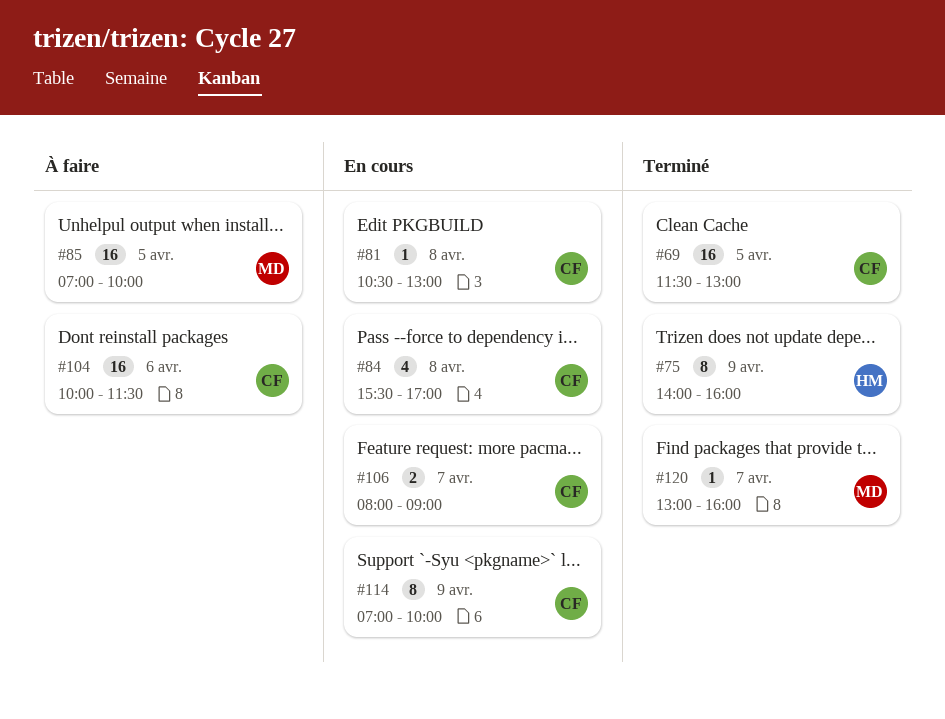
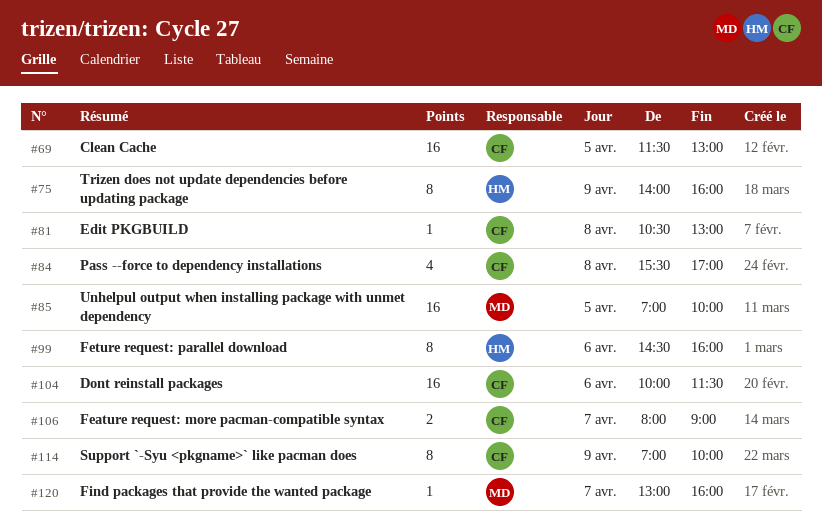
#99: none -> present

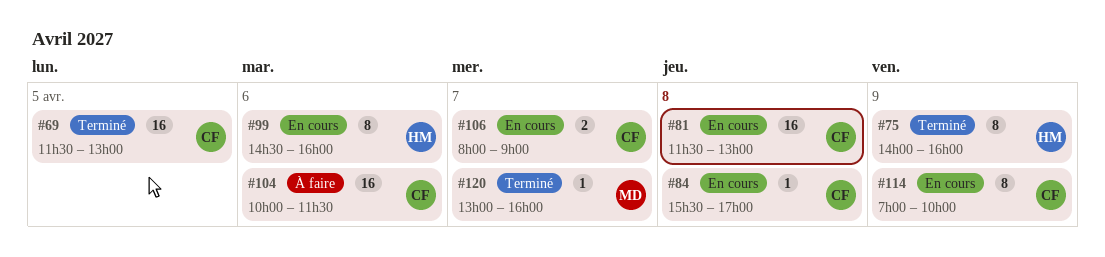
#81, estimate: 1 -> 16
#81, begins: 10:30 -> 11:30
#84, estimate: 4 -> 1
#85: present -> none

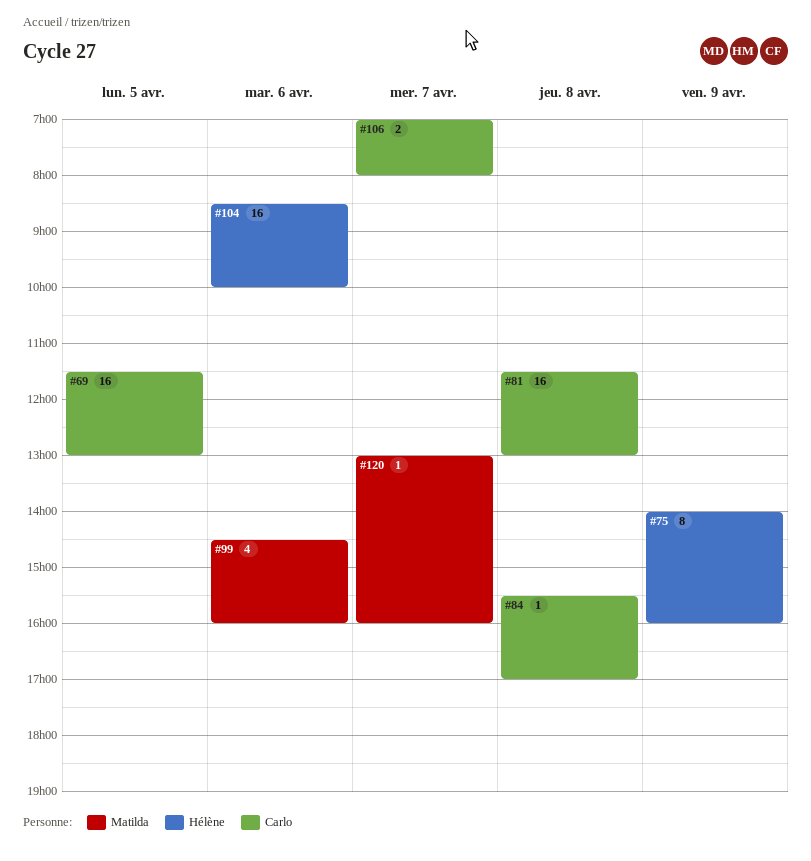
#99, owner: Hélène -> Matilda
#99, estimate: 8 -> 4
#104, owner: Carlo -> Hélène
#104, begins: 10:00 -> 08:30
#104, ends: 11:30 -> 10:00
#106, begins: 08:00 -> 07:00
#106, ends: 09:00 -> 08:00
#114: present -> none

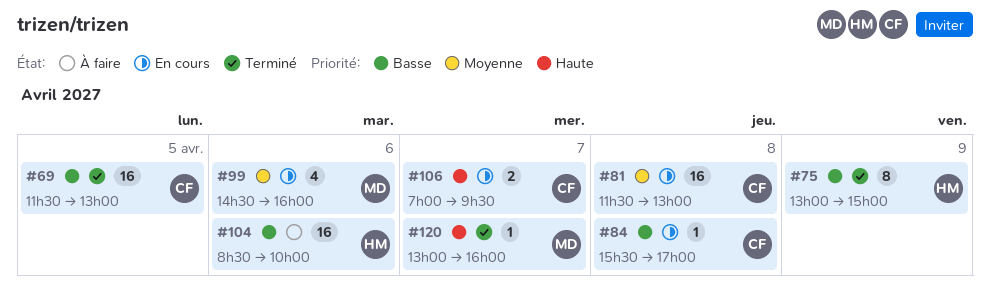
#75, begins: 14:00 -> 13:00
#75, ends: 16:00 -> 15:00
#106, ends: 08:00 -> 09:30

